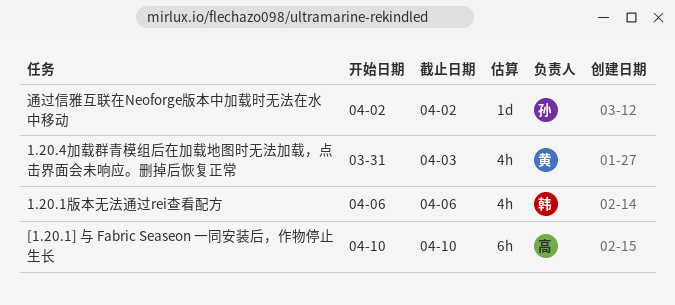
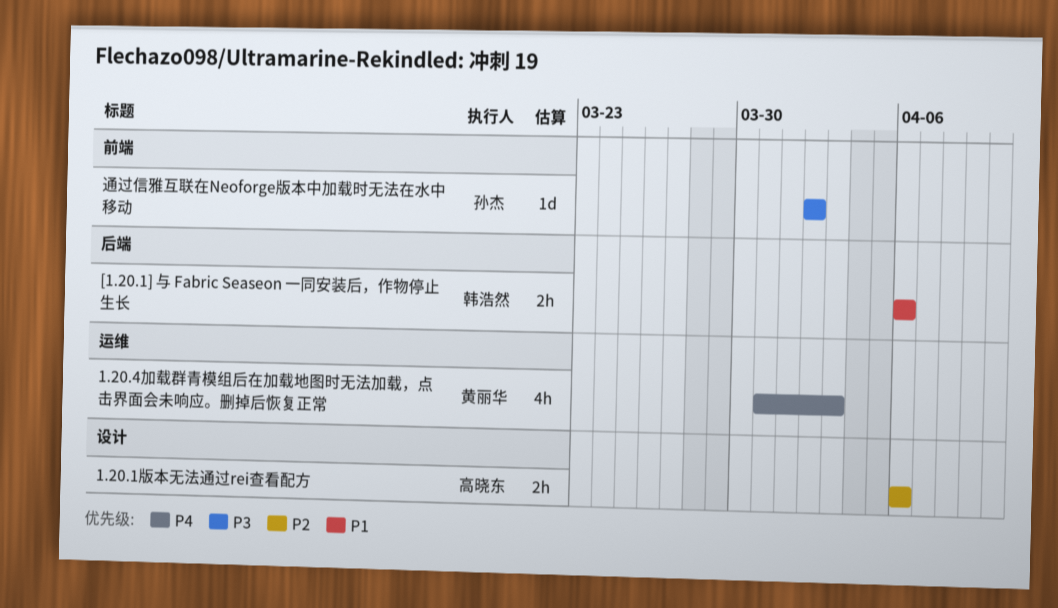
1.20.1版本无法通过rei查看配方, owner: 韩浩然 -> 高晓东
1.20.1版本无法通过rei查看配方, estimate: 4h -> 2h
[1.20.1] 与 Fabric Seaseon 一同安装后，作物停止生长, owner: 高晓东 -> 韩浩然
[1.20.1] 与 Fabric Seaseon 一同安装后，作物停止生长, estimate: 6h -> 2h
[1.20.1] 与 Fabric Seaseon 一同安装后，作物停止生长, start: Apr 10 -> Apr 6
[1.20.1] 与 Fabric Seaseon 一同安装后，作物停止生长, due: Apr 10 -> Apr 6

